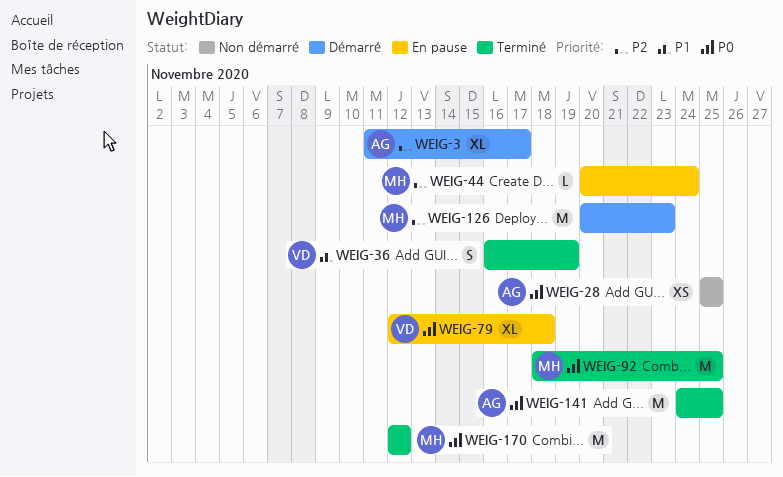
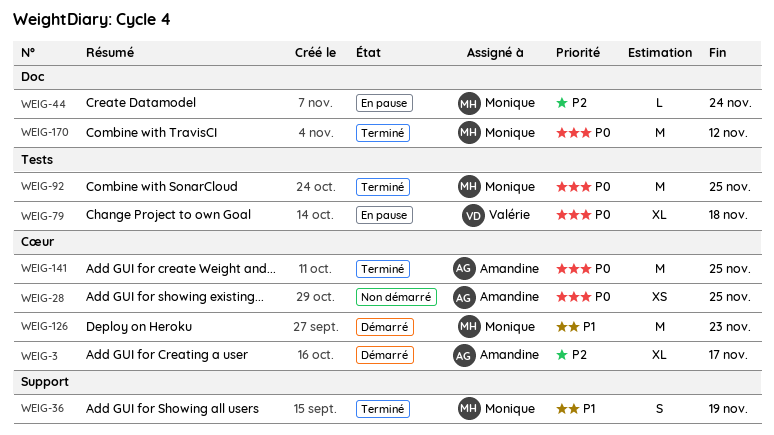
WEIG-36, owner: Valérie -> Monique
WEIG-126, priority: P2 -> P1

